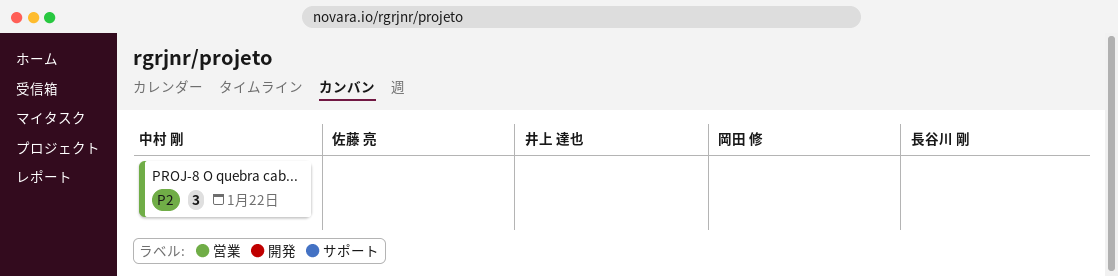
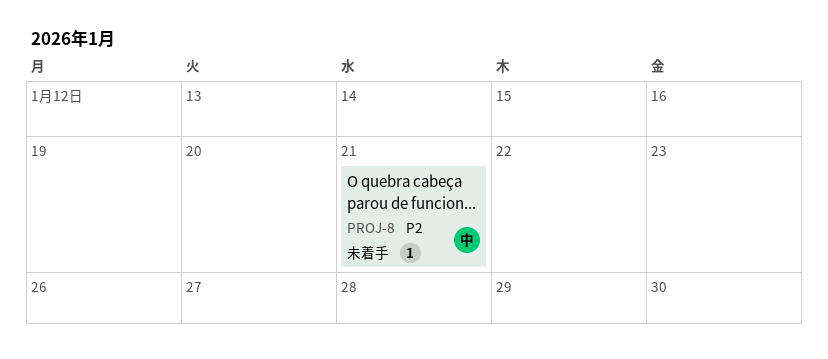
PROJ-8, estimate: 3 -> 1
PROJ-8, due: Jan 22 -> Jan 21

